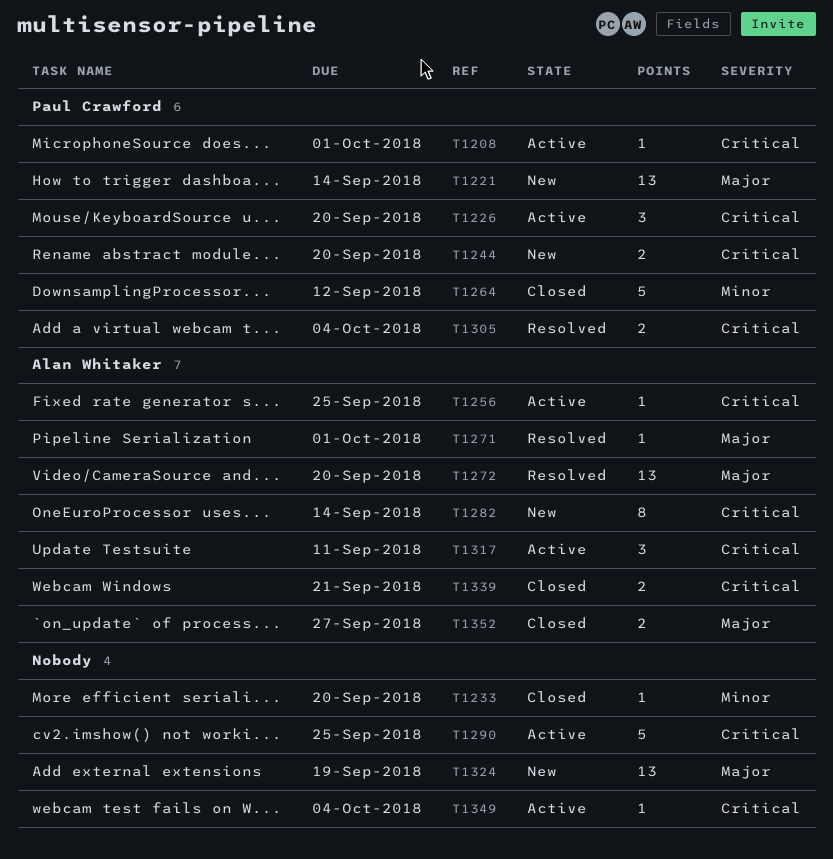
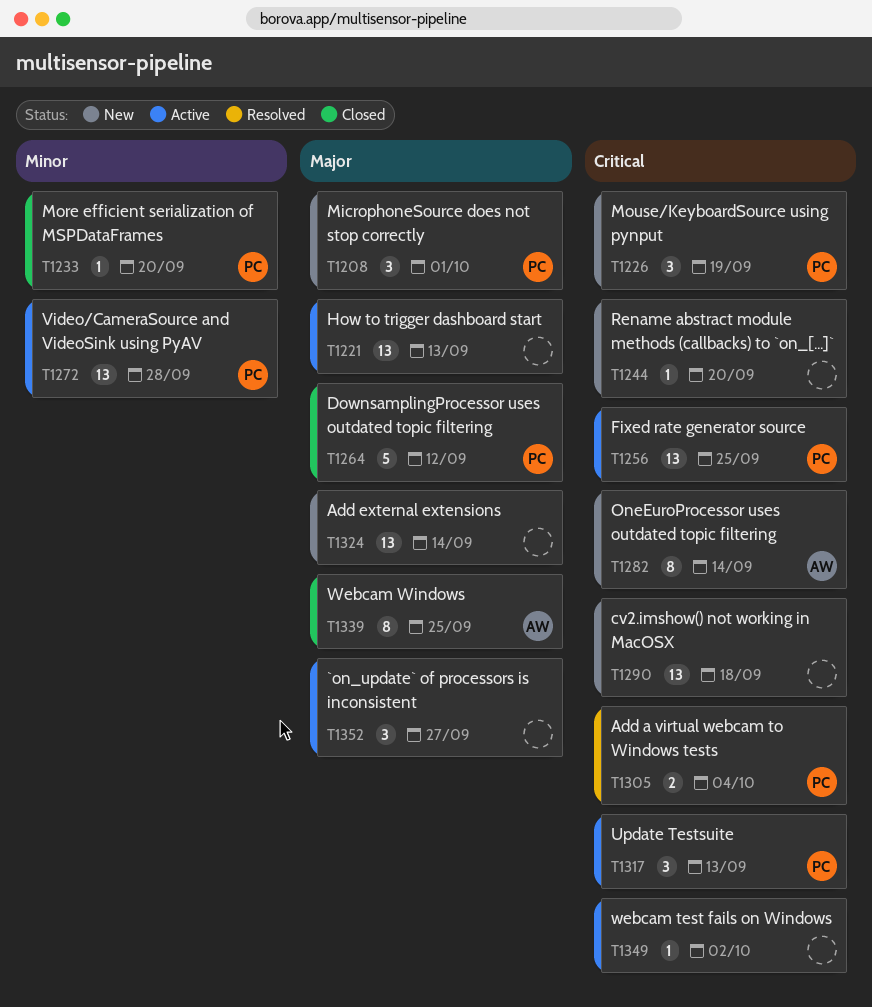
T1208, status: Active -> New
T1208, priority: Critical -> Major
T1208, estimate: 1 -> 3
T1221, status: New -> Active
T1221, owner: Paul Crawford -> none
T1221, due: Sep 14 -> Sep 13
T1226, status: Active -> New
T1226, due: Sep 20 -> Sep 19
T1233, owner: none -> Paul Crawford
T1244, owner: Paul Crawford -> none
T1244, estimate: 2 -> 1
T1256, owner: Alan Whitaker -> Paul Crawford
T1256, estimate: 1 -> 13
T1264, priority: Minor -> Major
T1271: present -> none
T1272, status: Resolved -> Active
T1272, owner: Alan Whitaker -> Paul Crawford
T1272, priority: Major -> Minor
T1272, due: Sep 20 -> Sep 28
T1290, status: Active -> New
T1290, estimate: 5 -> 13
T1290, due: Sep 25 -> Sep 18
T1317, owner: Alan Whitaker -> Paul Crawford
T1317, due: Sep 11 -> Sep 13
T1324, due: Sep 19 -> Sep 14
T1339, priority: Critical -> Major
T1339, estimate: 2 -> 8
T1339, due: Sep 21 -> Sep 25
T1349, due: Oct 4 -> Oct 2
T1352, status: Closed -> Active
T1352, owner: Alan Whitaker -> none
T1352, estimate: 2 -> 3

